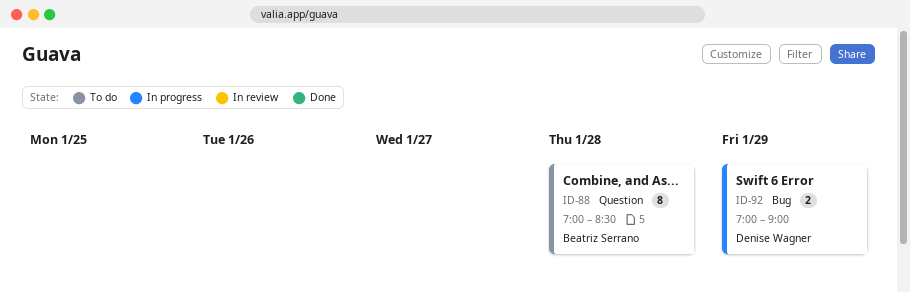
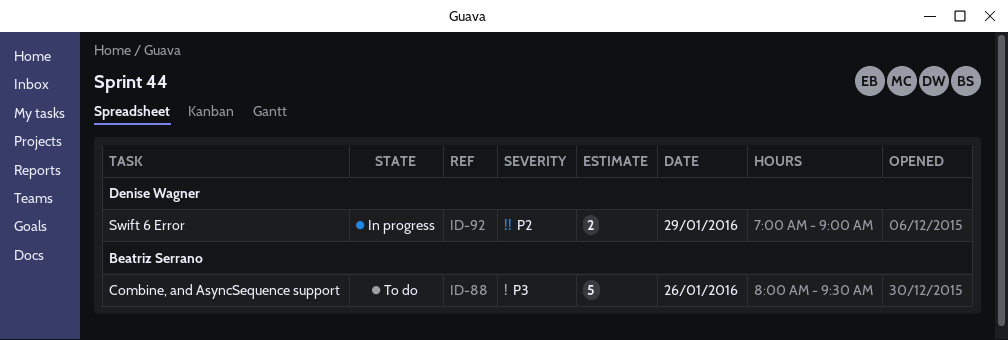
ID-88, estimate: 8 -> 5
ID-88, day: Jan 28 -> Jan 26
ID-88, begins: 07:00 -> 08:00
ID-88, ends: 08:30 -> 09:30

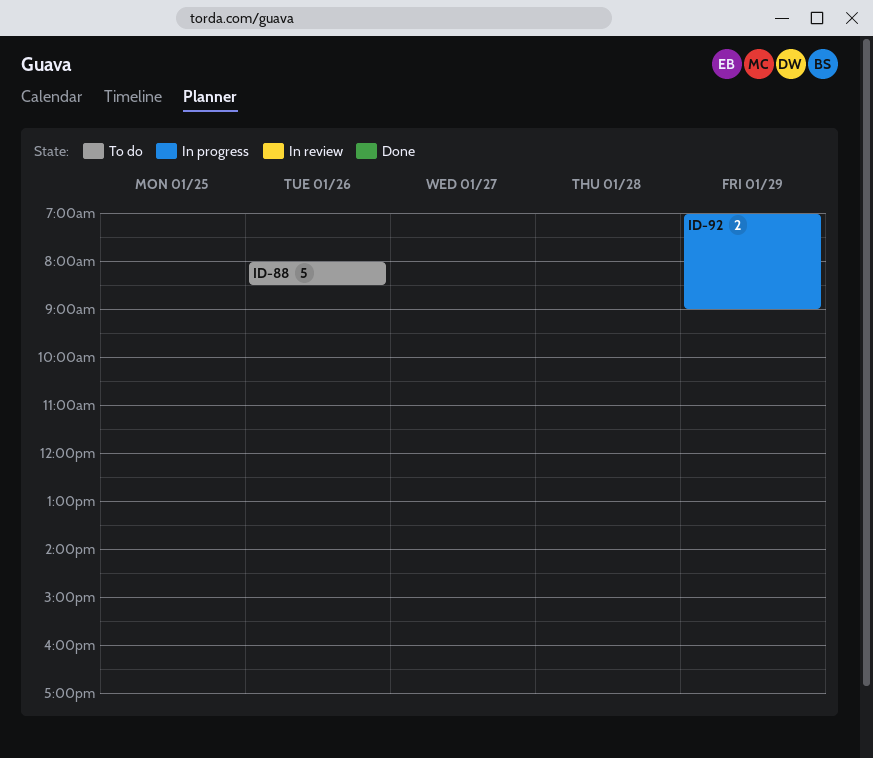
ID-88, ends: 09:30 -> 08:30

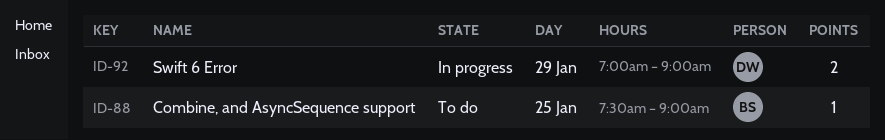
ID-88, estimate: 5 -> 1
ID-88, day: Jan 26 -> Jan 25
ID-88, begins: 08:00 -> 07:30
ID-88, ends: 08:30 -> 09:00

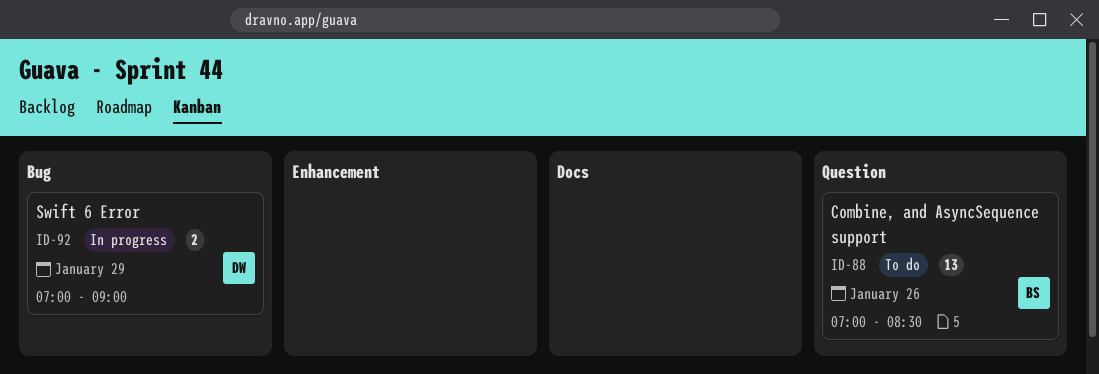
ID-88, estimate: 1 -> 13
ID-88, day: Jan 25 -> Jan 26
ID-88, begins: 07:30 -> 07:00
ID-88, ends: 09:00 -> 08:30

